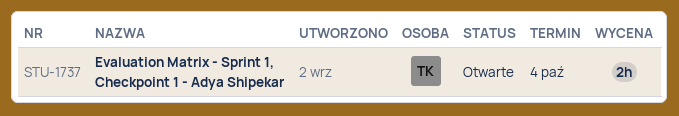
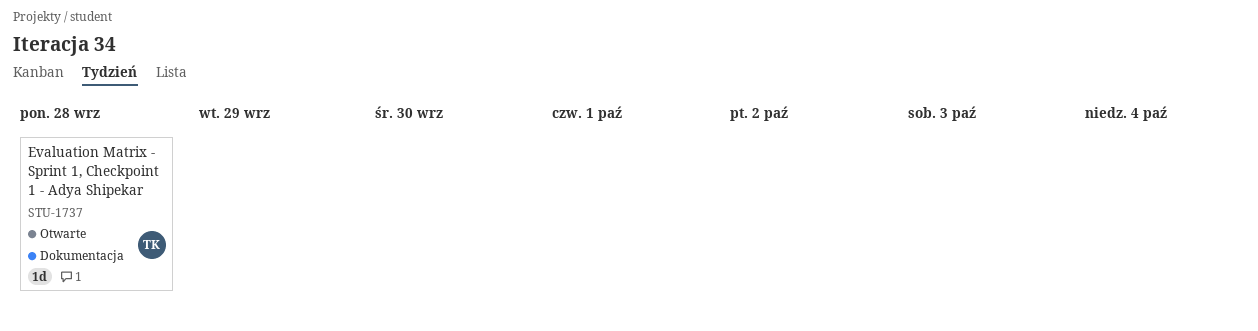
STU-1737, estimate: 2h -> 1d
STU-1737, due: Oct 4 -> Sep 28

